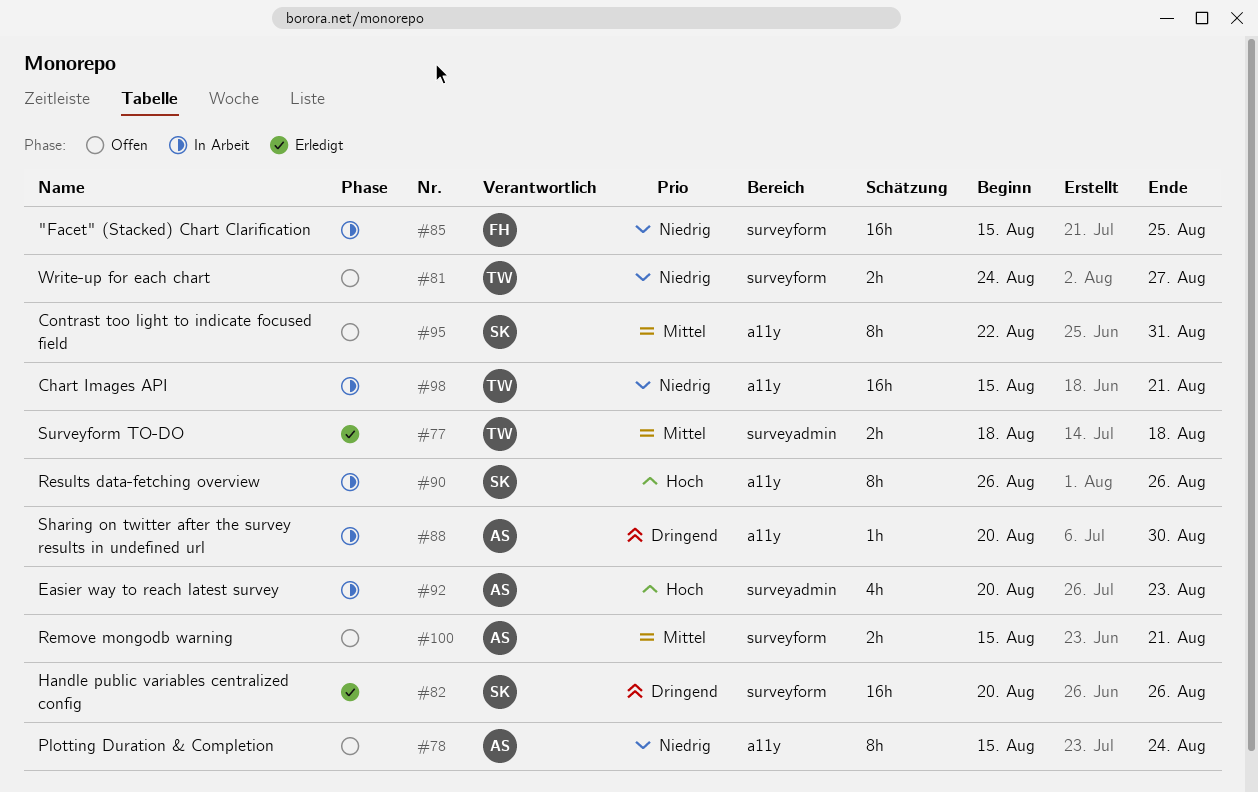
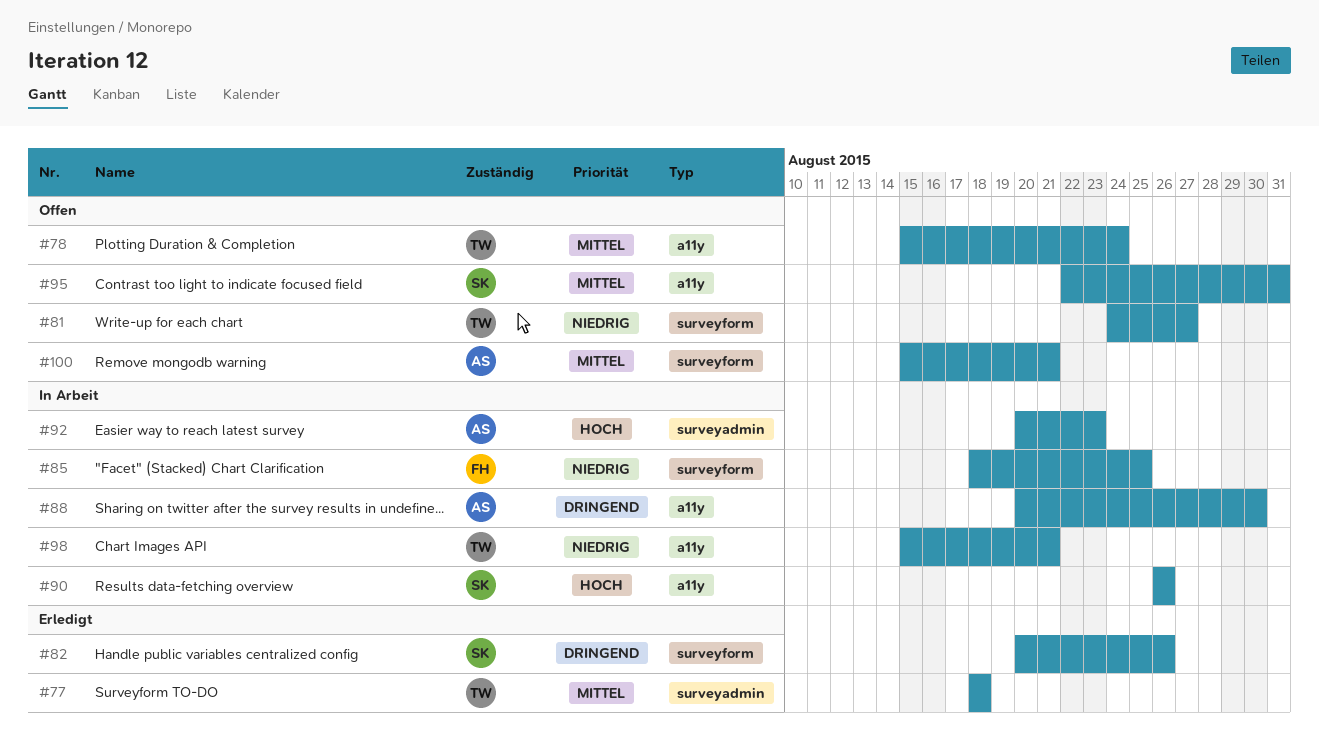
#78, owner: AS -> TW
#78, priority: Niedrig -> Mittel
#85, start: Aug 15 -> Aug 18

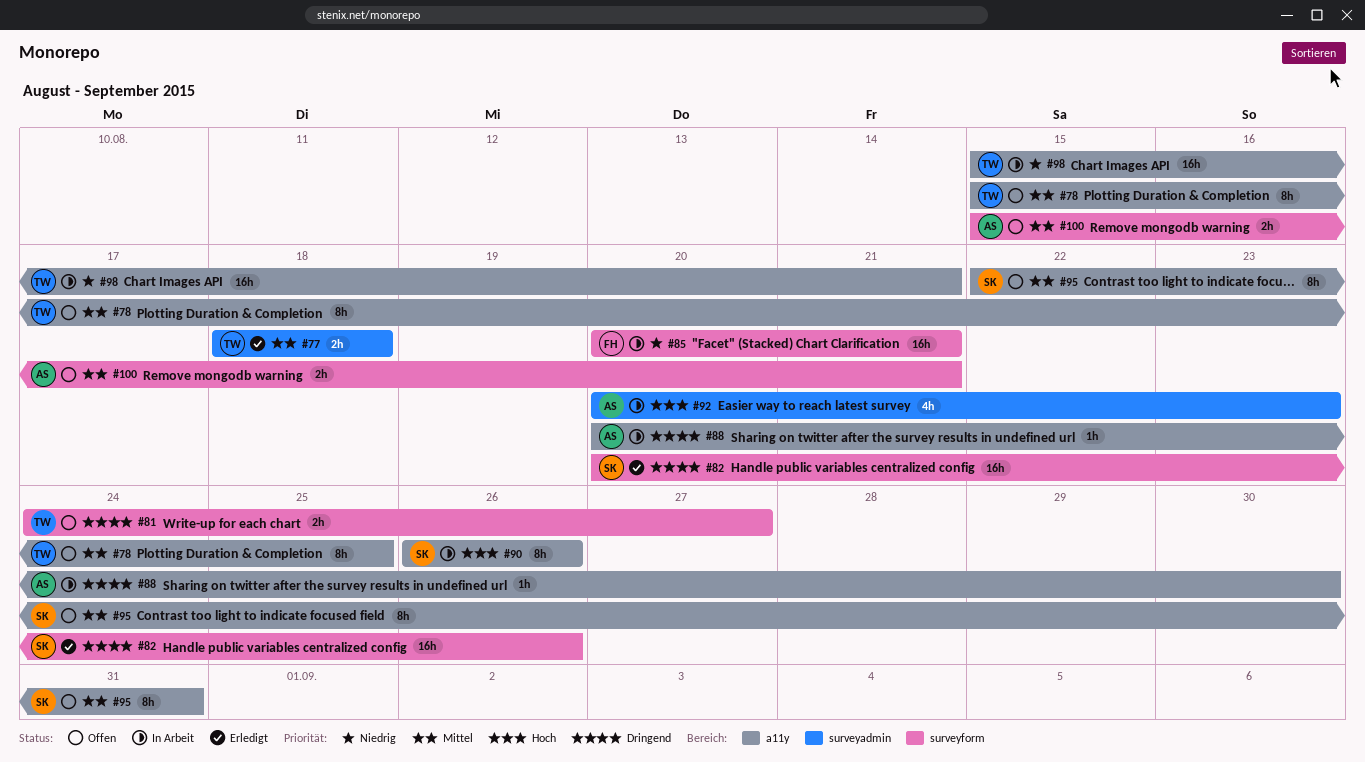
#78, due: Aug 24 -> Aug 25
#81, priority: Niedrig -> Dringend
#85, start: Aug 18 -> Aug 20
#85, due: Aug 25 -> Aug 21

